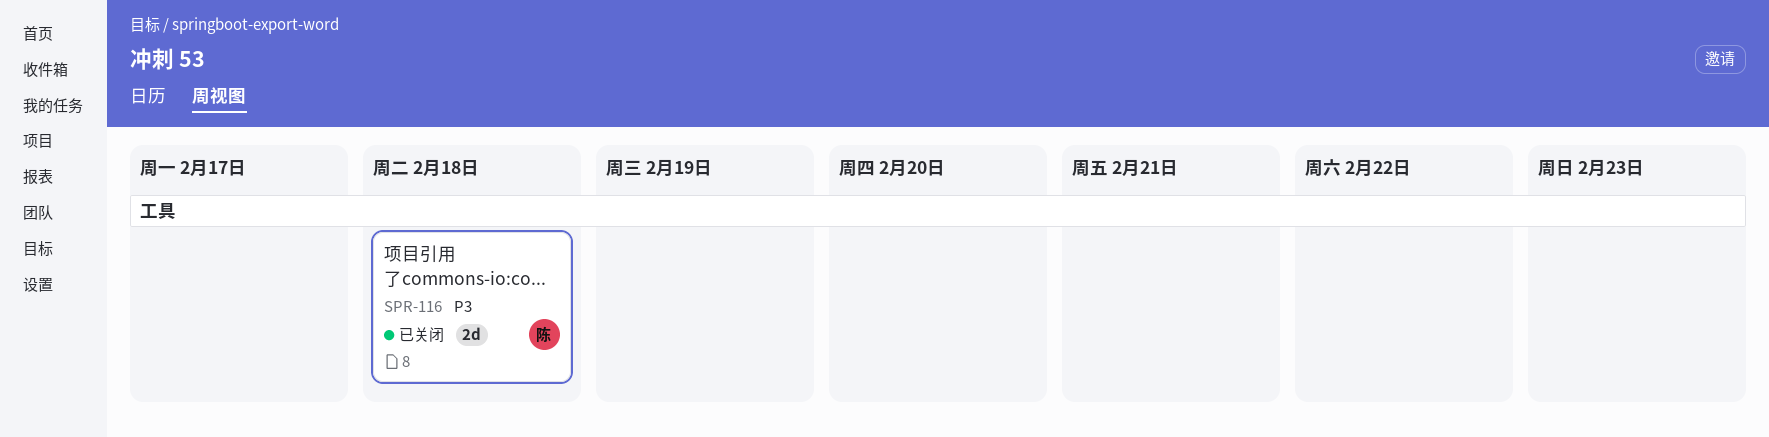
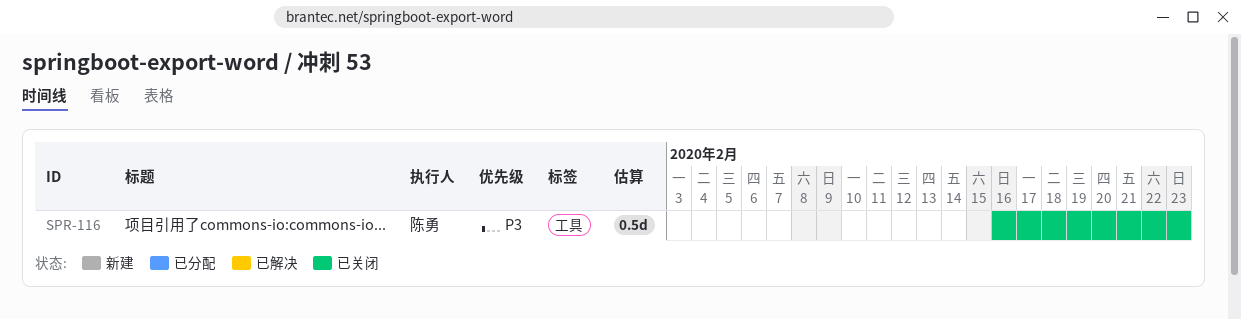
SPR-116, estimate: 2d -> 0.5d
SPR-116, due: Feb 18 -> Feb 23

